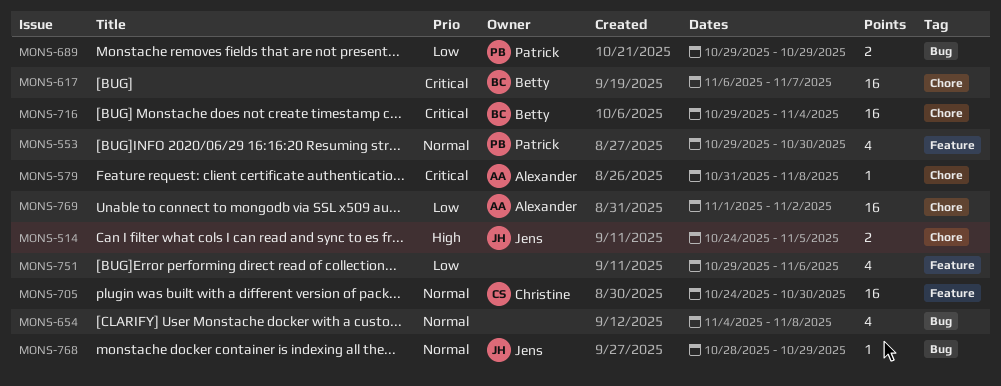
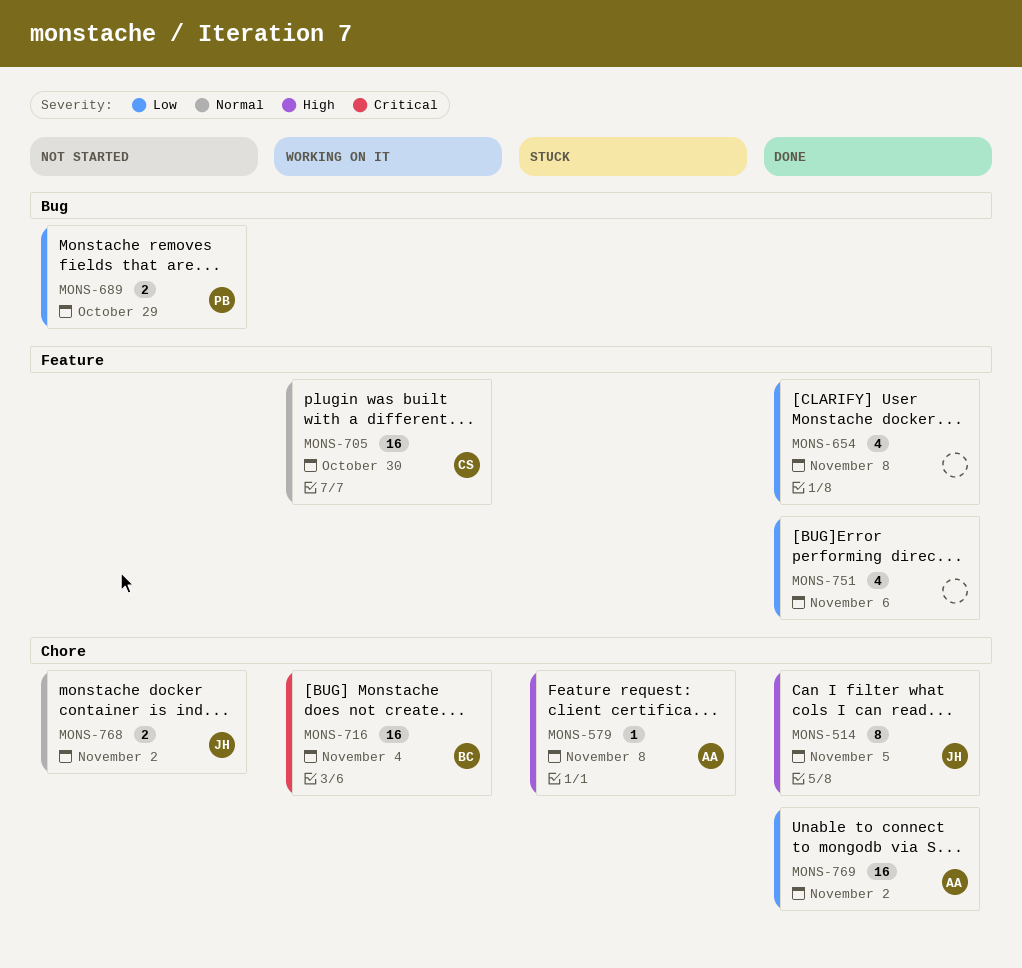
MONS-514, estimate: 2 -> 8
MONS-553: present -> none
MONS-579, priority: Critical -> High
MONS-617: present -> none
MONS-654, priority: Normal -> Low
MONS-654, label: Bug -> Feature
MONS-768, label: Bug -> Chore
MONS-768, estimate: 1 -> 2
MONS-768, due: Oct 29 -> Nov 2

